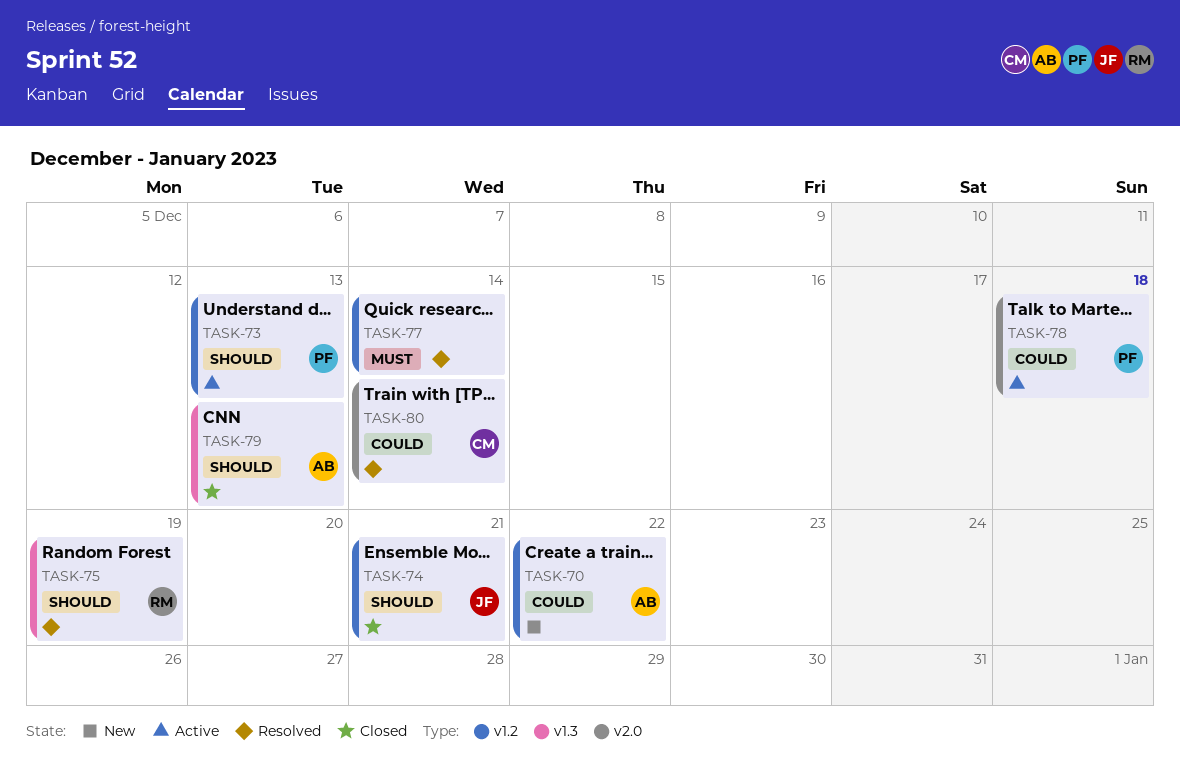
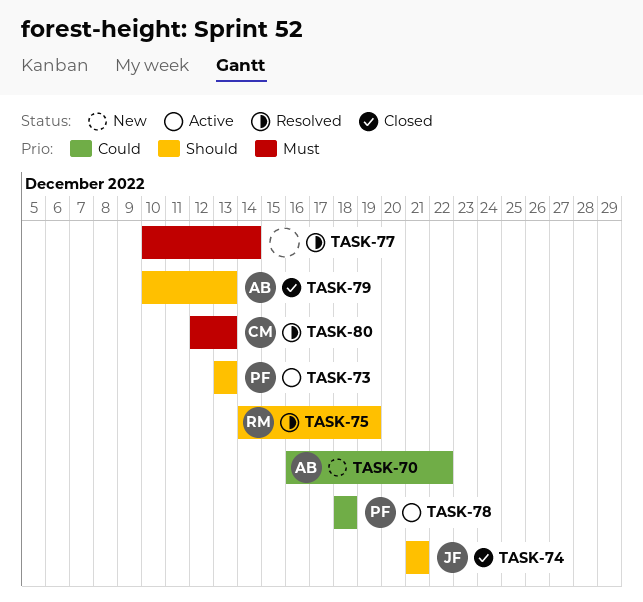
TASK-80, priority: Could -> Must
TASK-80, due: Dec 14 -> Dec 13

